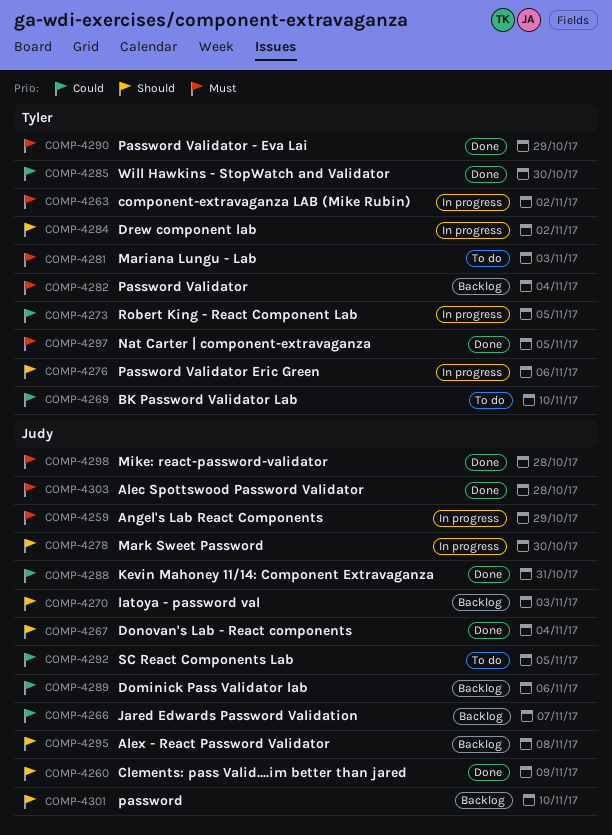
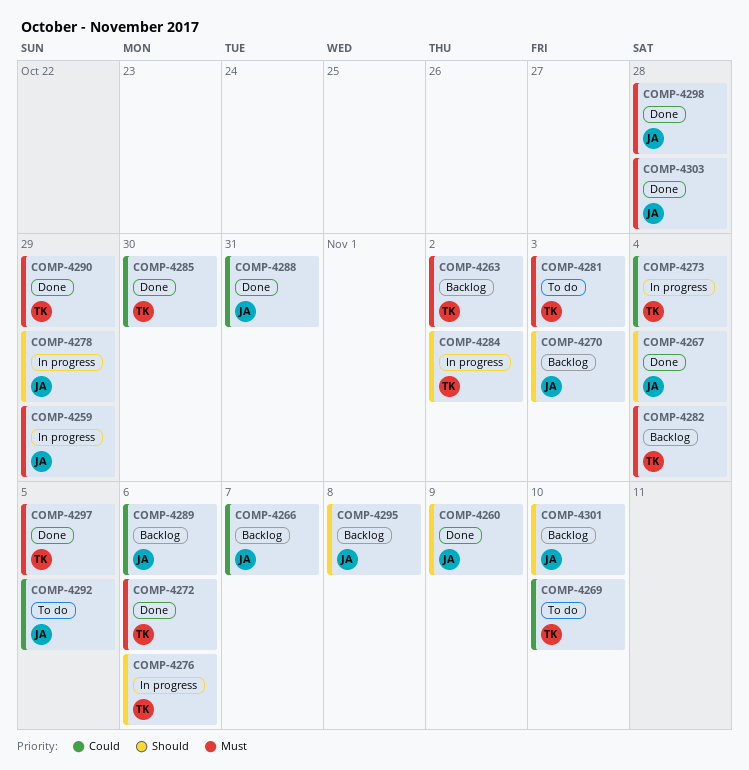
COMP-4263, status: In progress -> Backlog
COMP-4272: none -> present
COMP-4273, due: Nov 5 -> Nov 4
COMP-4278, due: Oct 30 -> Oct 29

